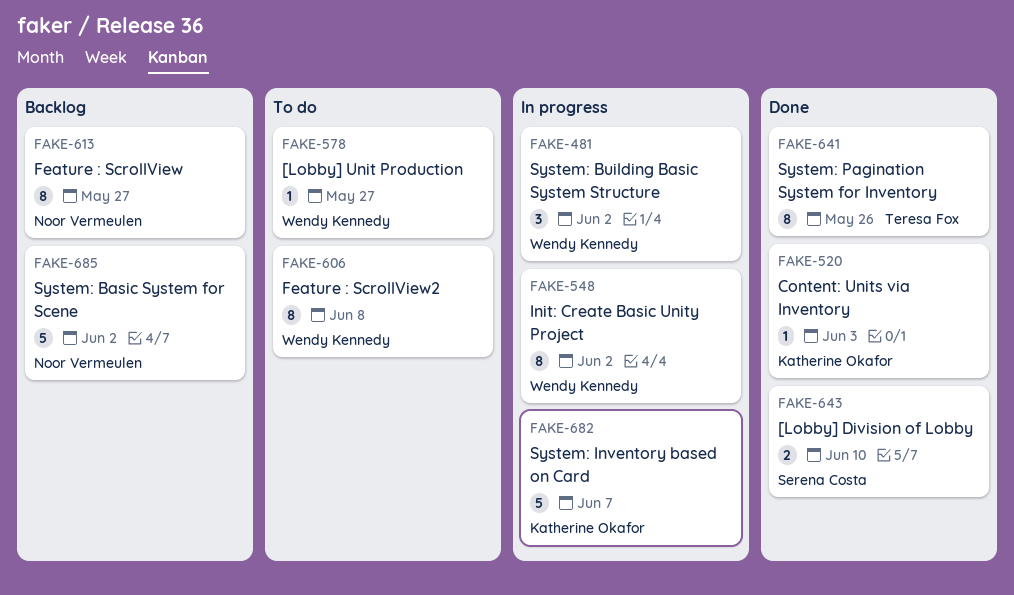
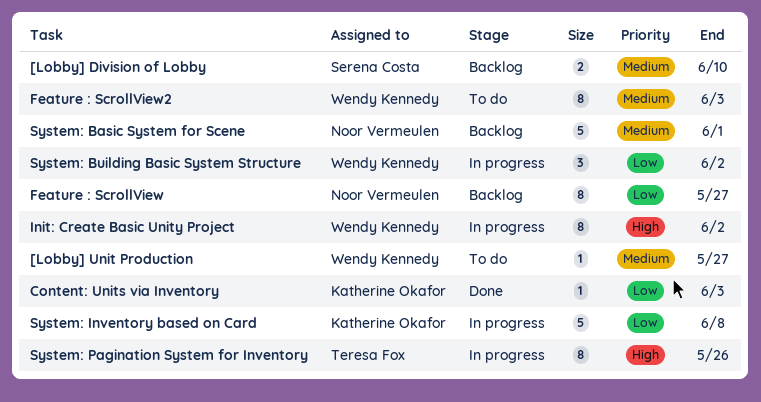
[Lobby] Division of Lobby, status: Done -> Backlog
Feature : ScrollView2, due: Jun 8 -> Jun 3
System: Basic System for Scene, due: Jun 2 -> Jun 1
System: Inventory based on Card, due: Jun 7 -> Jun 8
System: Pagination System for Inventory, status: Done -> In progress

